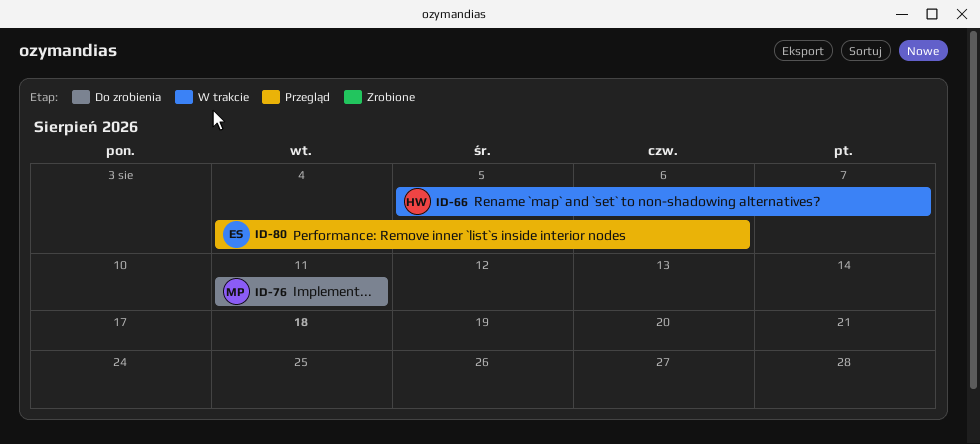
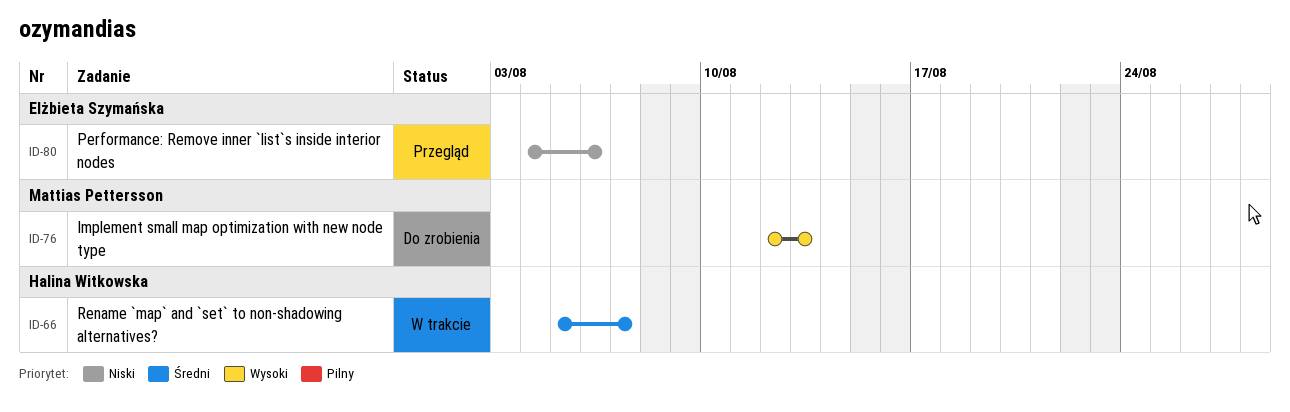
ID-76, start: Aug 11 -> Aug 12
ID-76, due: Aug 11 -> Aug 13

